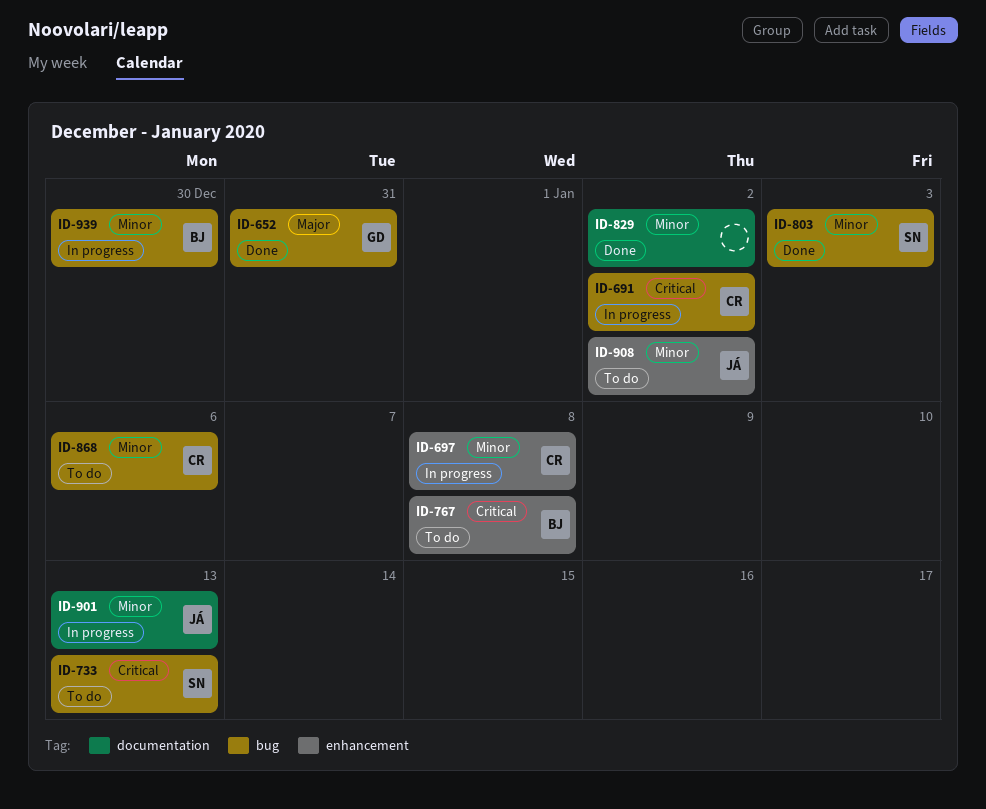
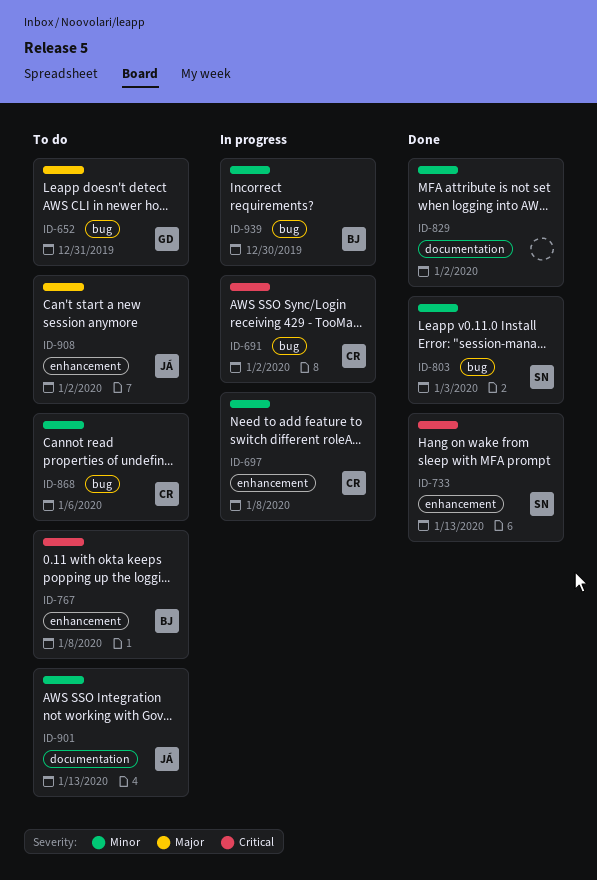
ID-652, status: Done -> To do
ID-733, status: To do -> Done
ID-733, label: bug -> enhancement
ID-901, status: In progress -> To do
ID-908, priority: Minor -> Major

